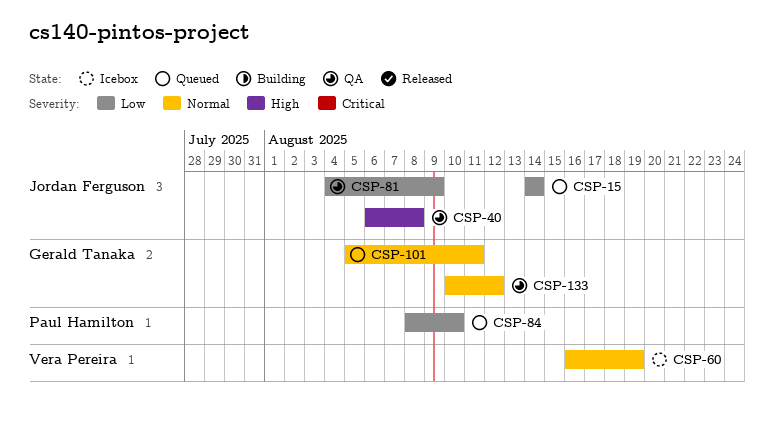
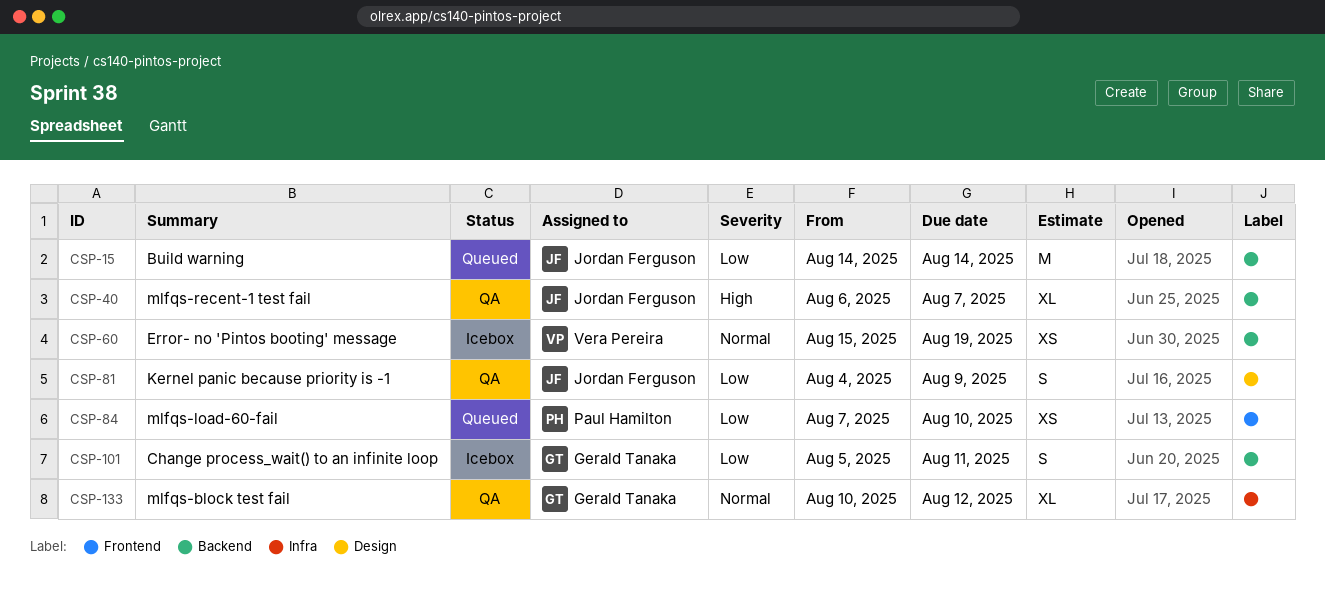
CSP-40, due: Aug 8 -> Aug 7
CSP-60, start: Aug 16 -> Aug 15
CSP-84, start: Aug 8 -> Aug 7
CSP-101, status: Queued -> Icebox
CSP-101, priority: Normal -> Low

